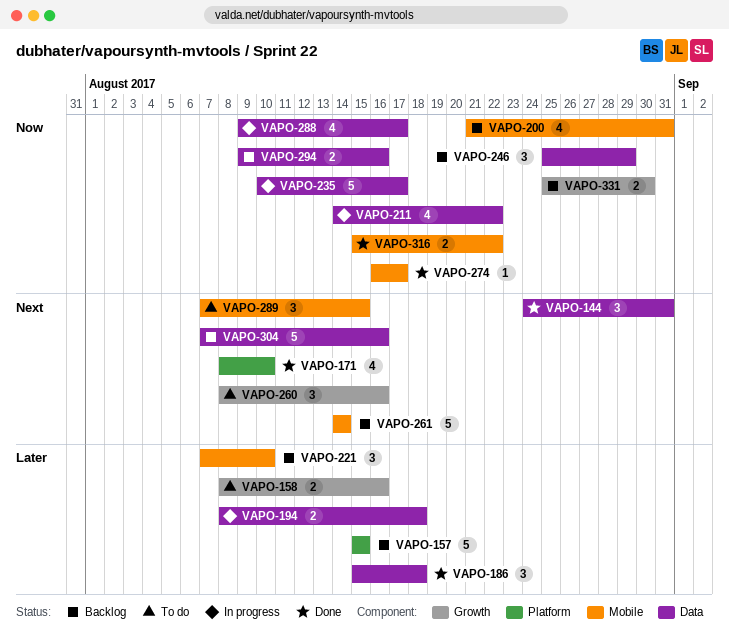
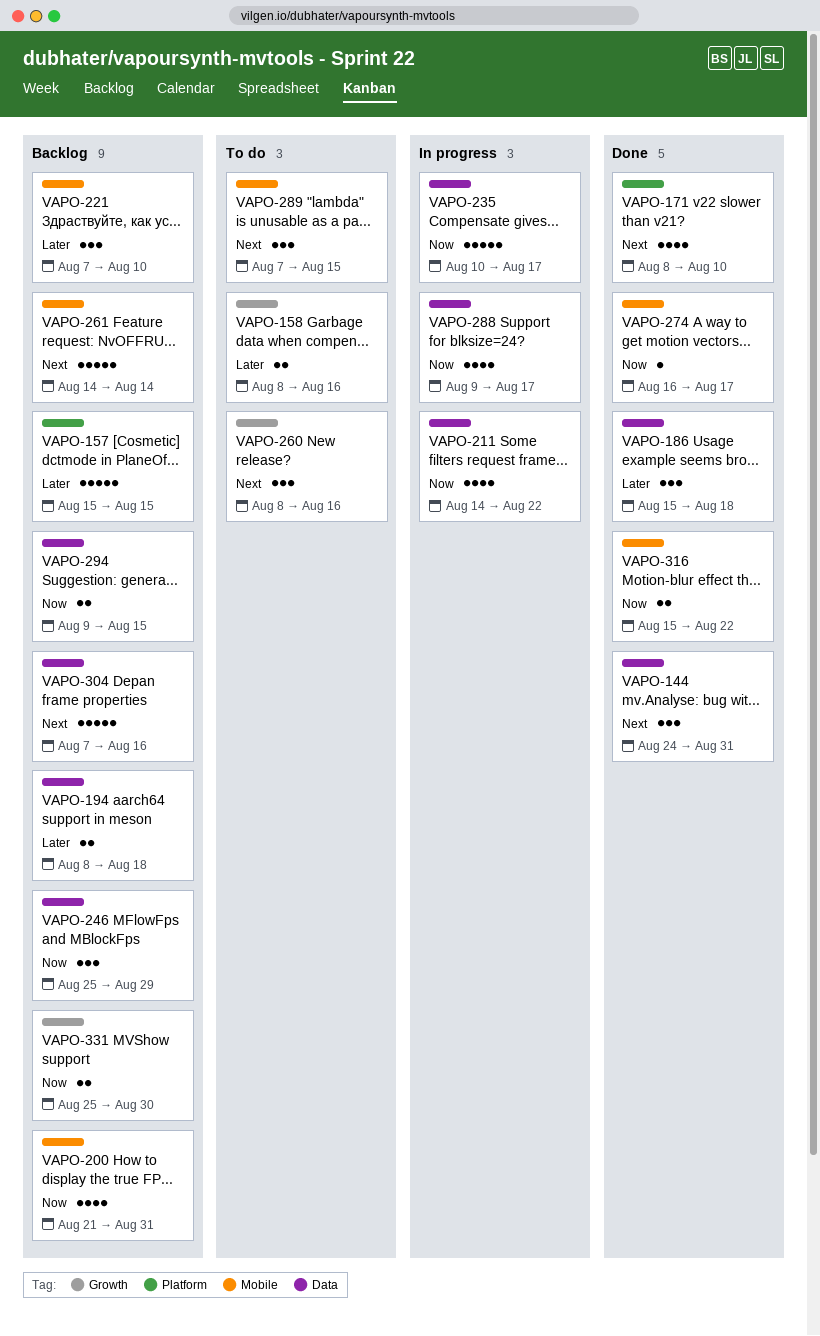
VAPO-194, status: In progress -> Backlog
VAPO-294, due: Aug 16 -> Aug 15

